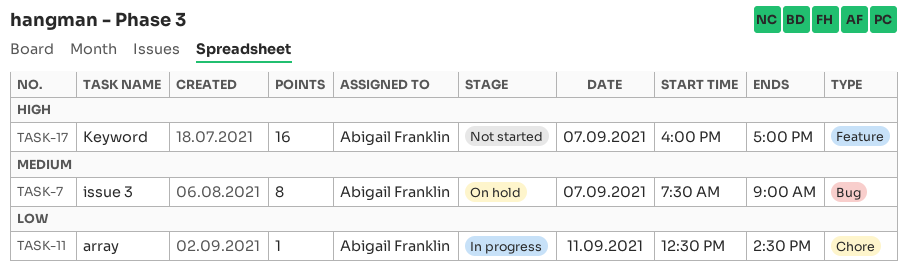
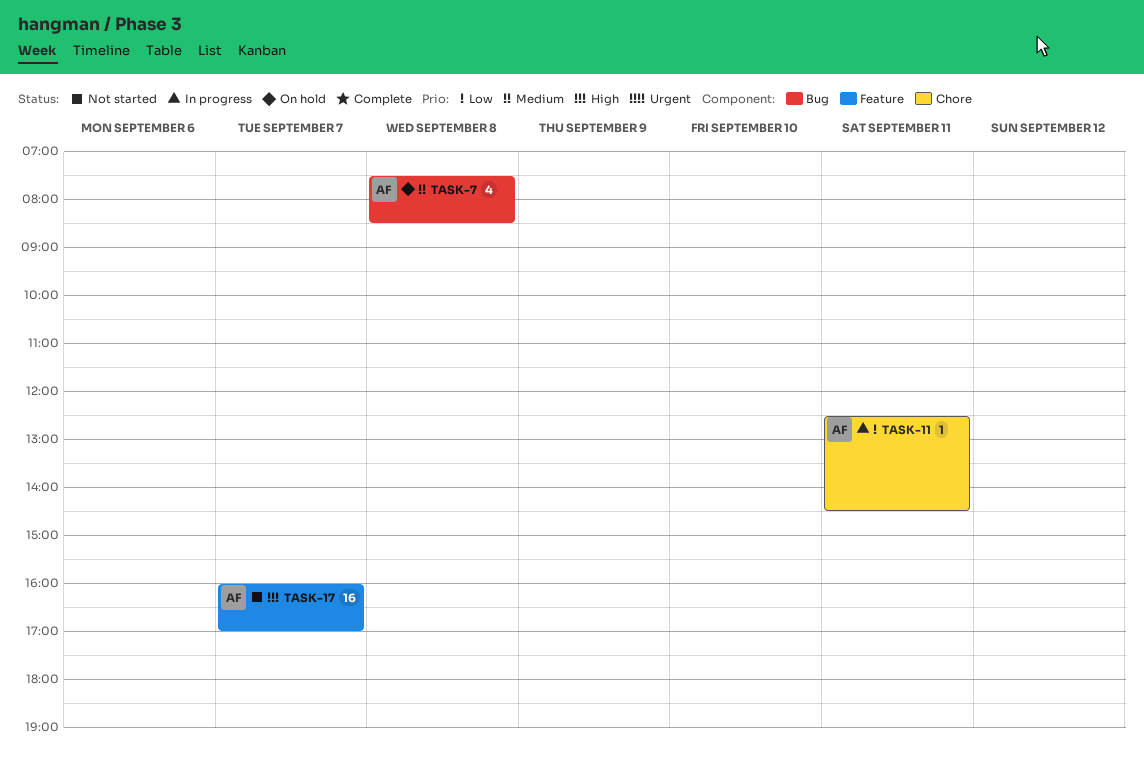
TASK-7, estimate: 8 -> 4
TASK-7, day: Sep 7 -> Sep 8
TASK-7, ends: 09:00 -> 08:30

